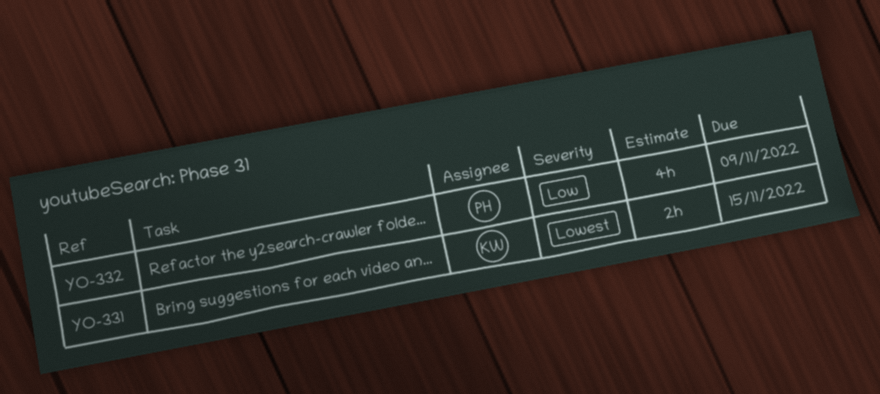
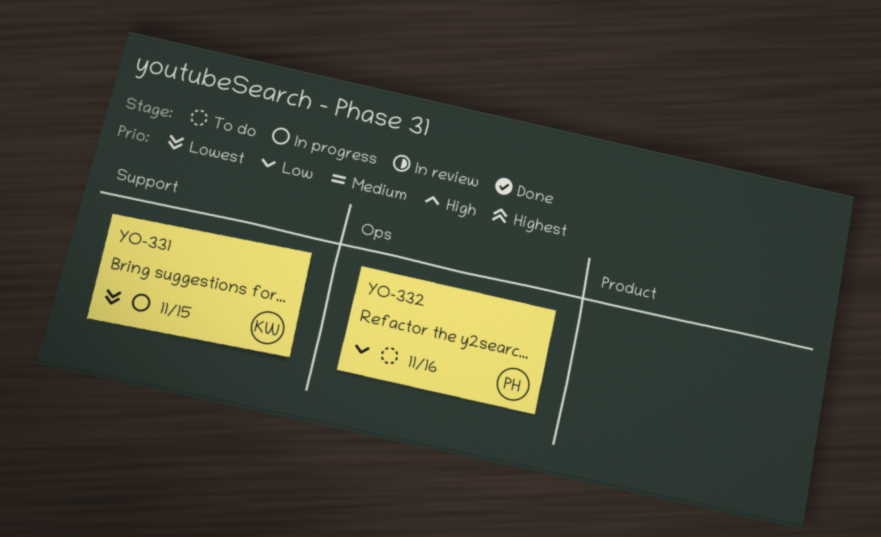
YO-332, due: Nov 9 -> Nov 16

